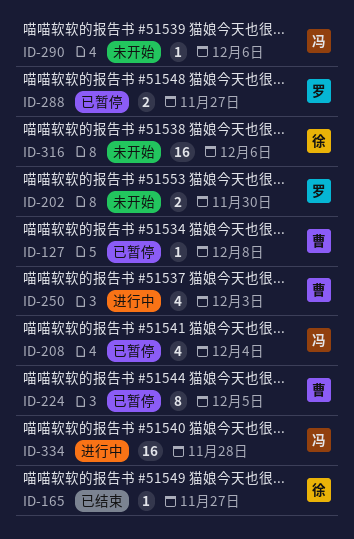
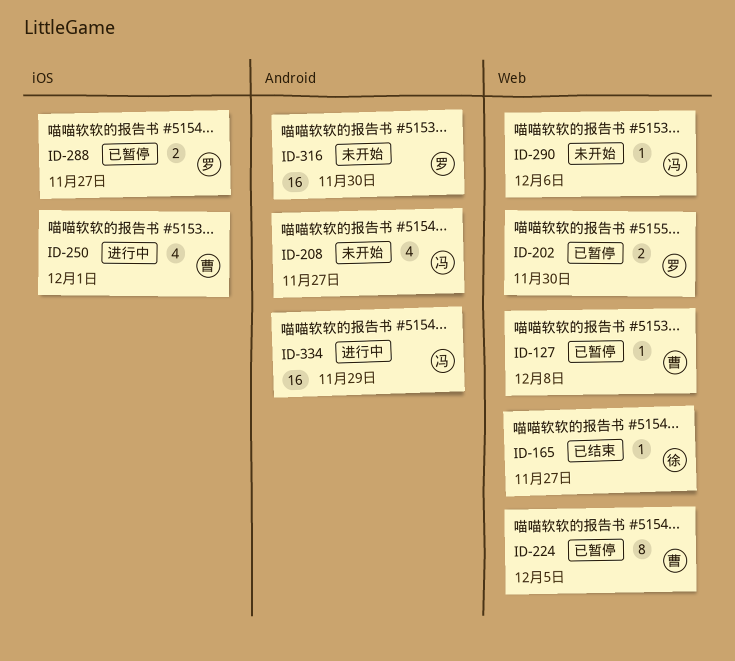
ID-202, status: 未开始 -> 已暂停
ID-208, status: 已暂停 -> 未开始
ID-208, due: Dec 4 -> Nov 27
ID-250, due: Dec 3 -> Dec 1
ID-316, owner: 徐 -> 罗
ID-316, due: Dec 6 -> Nov 30
ID-334, due: Nov 28 -> Nov 29

